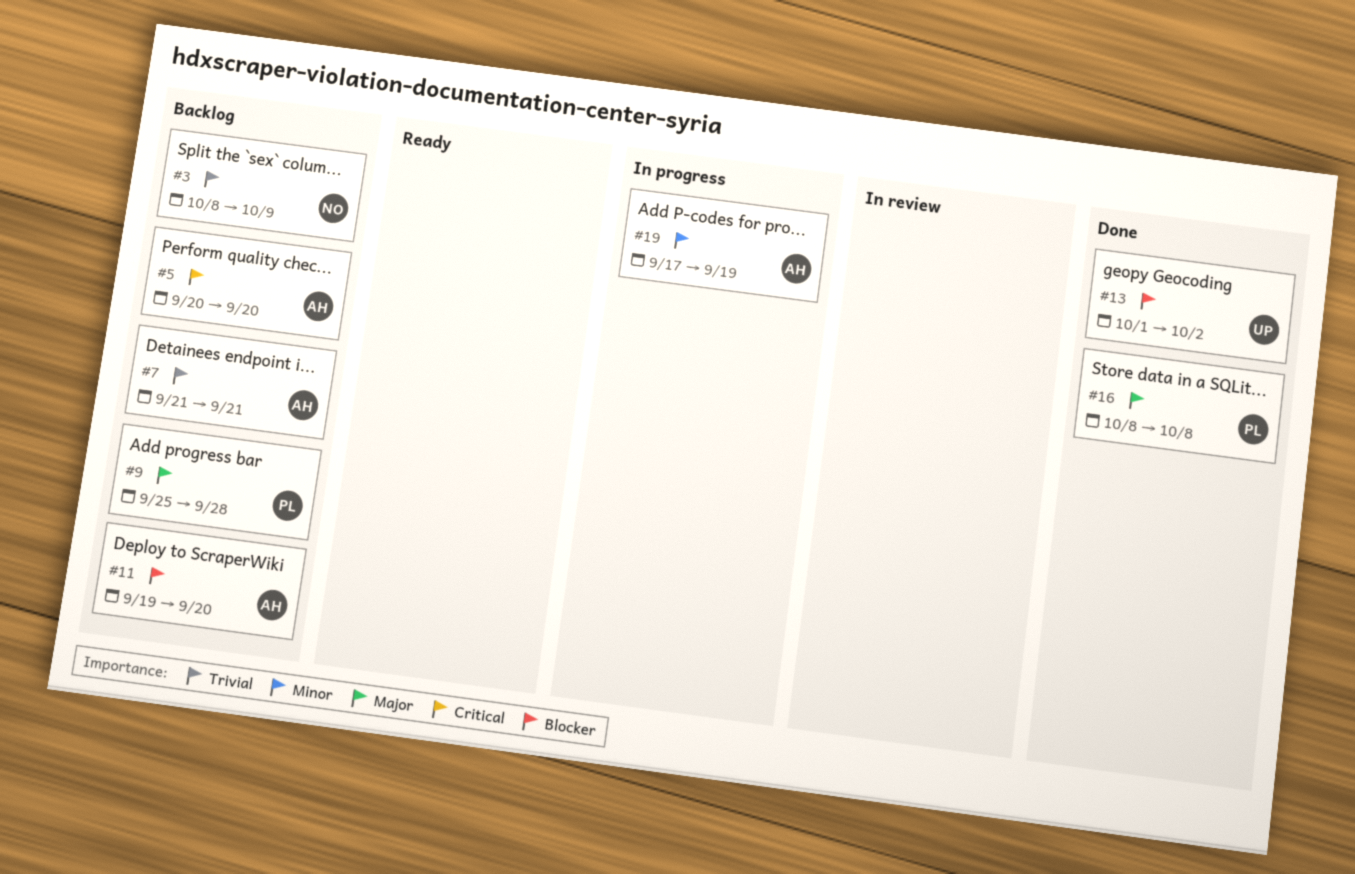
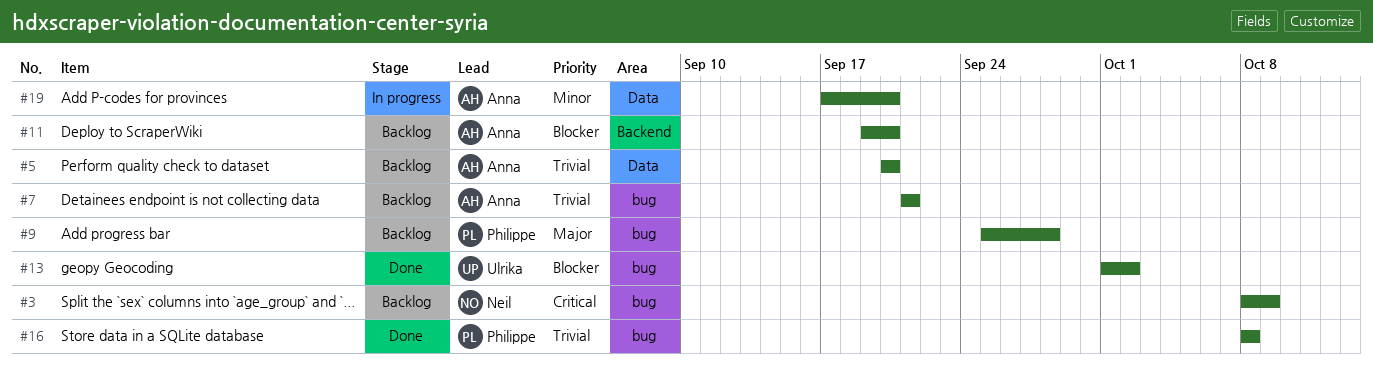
#3, priority: Trivial -> Critical
#5, priority: Critical -> Trivial
#16, priority: Major -> Trivial
#19, due: Sep 19 -> Sep 20

